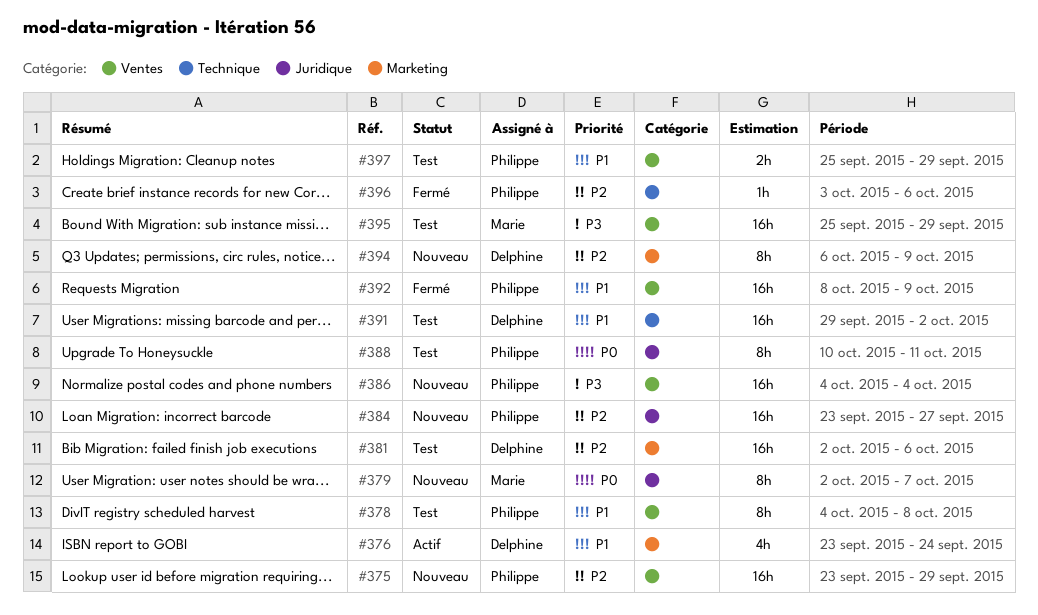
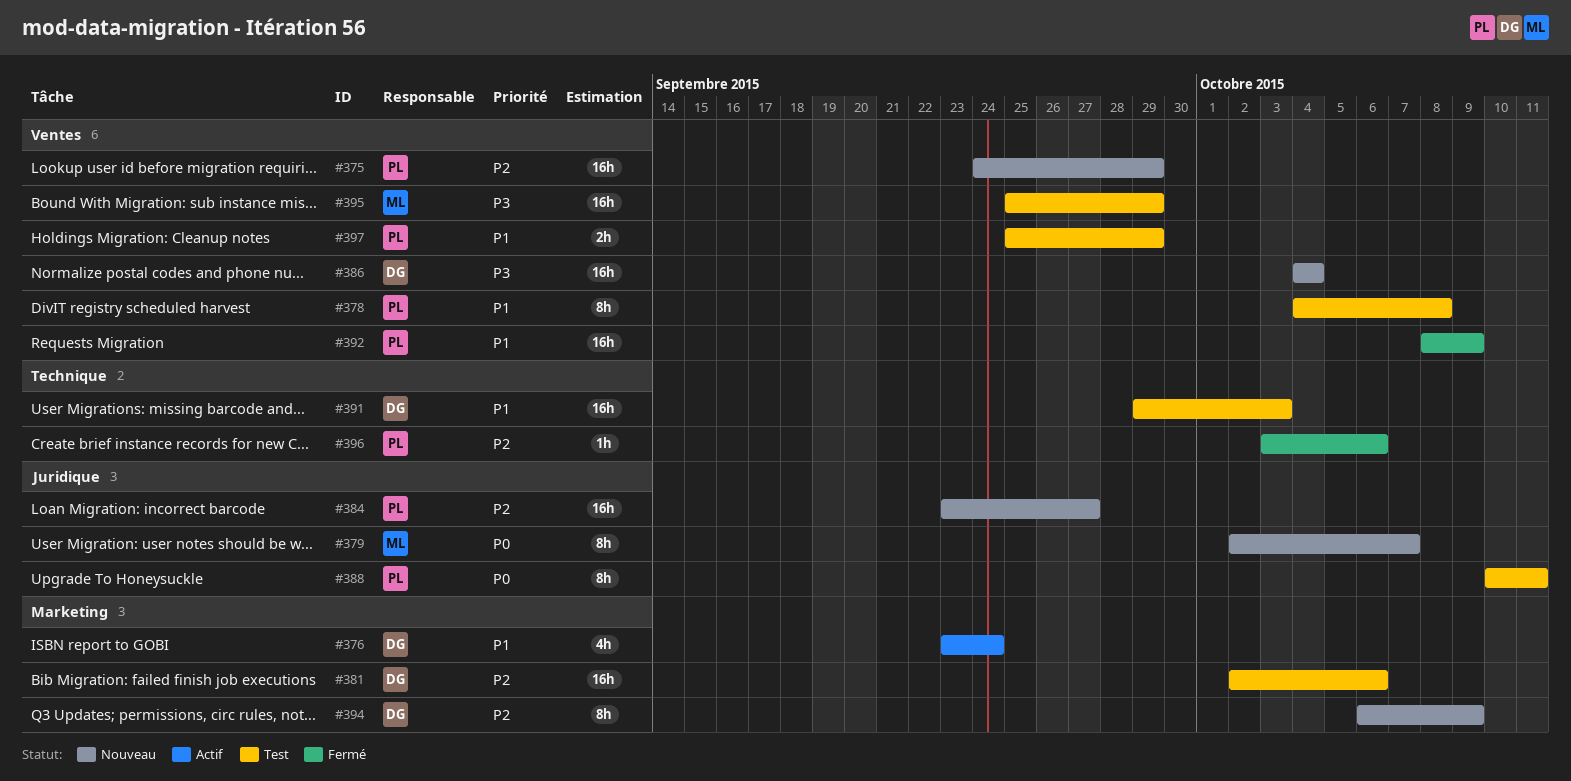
#375, start: Sep 23 -> Sep 24
#386, owner: Philippe -> Delphine
#391, due: Oct 2 -> Oct 3

